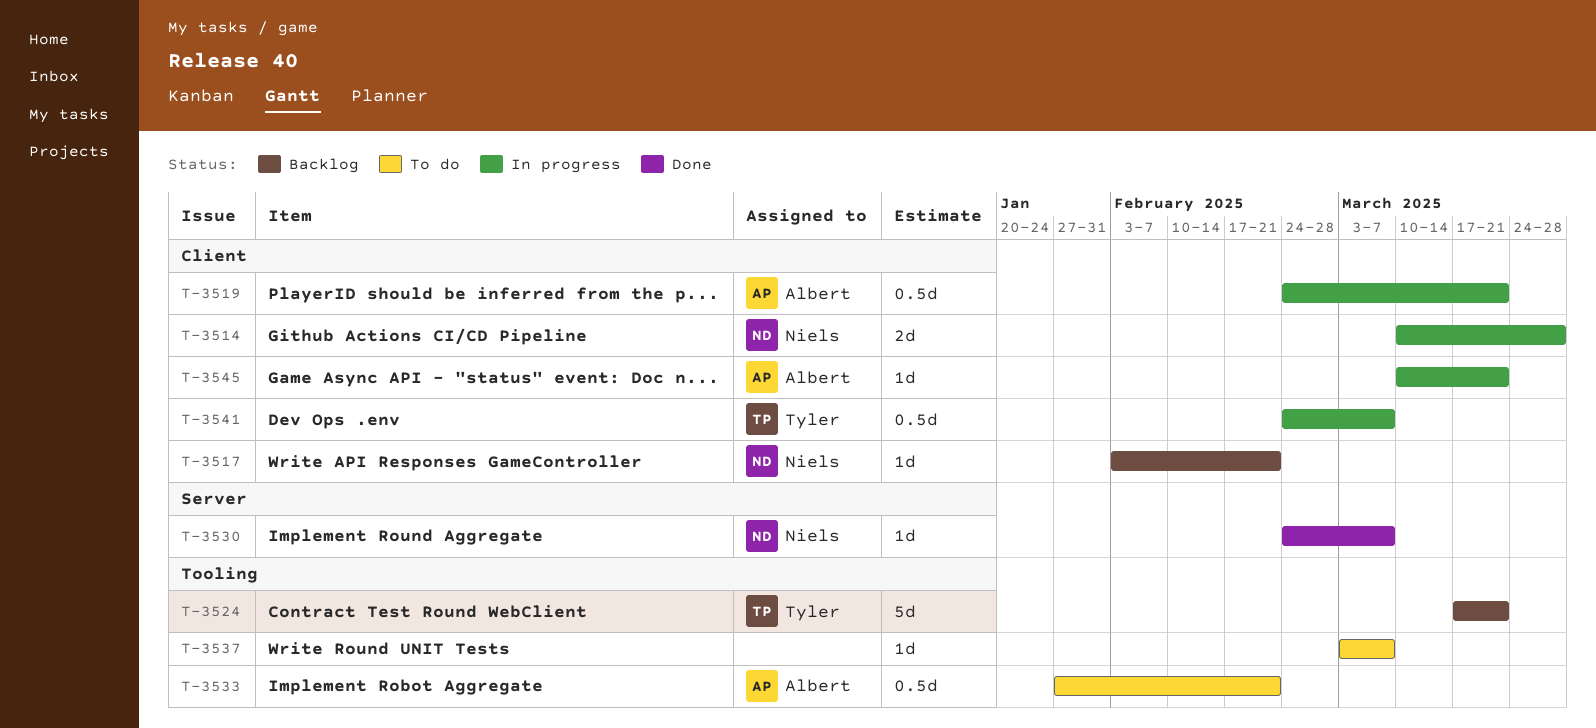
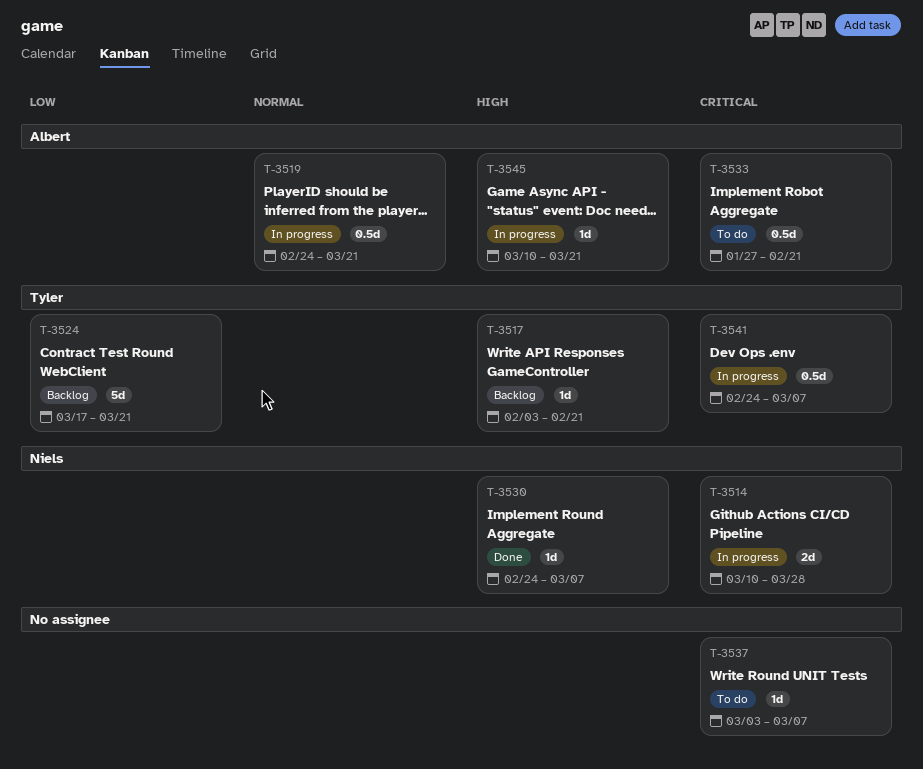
T-3517, owner: Niels -> Tyler

